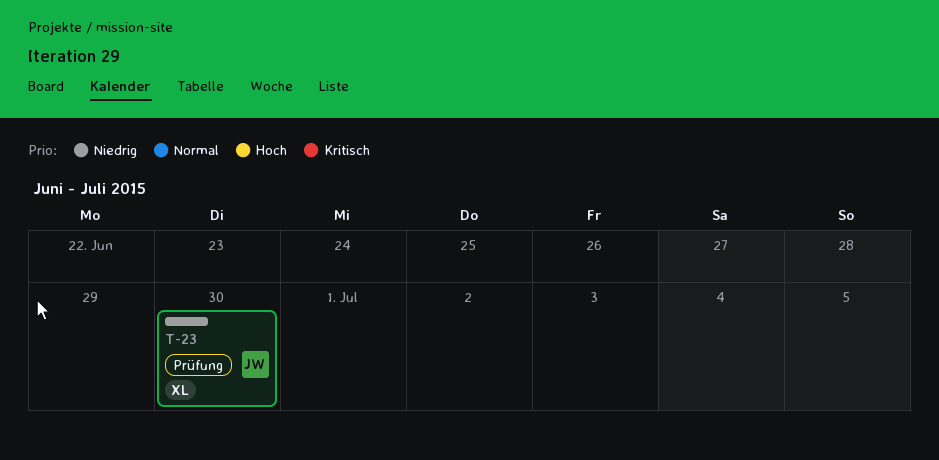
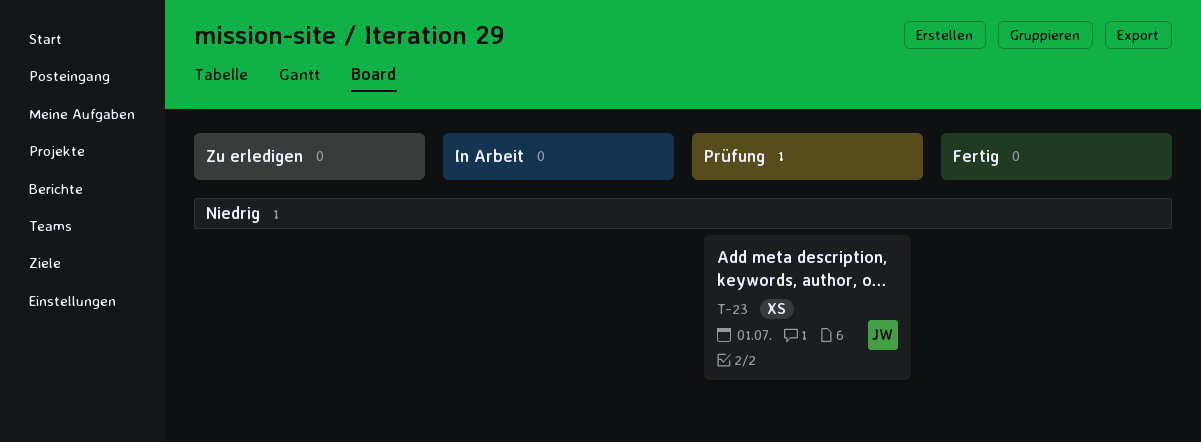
T-23, estimate: XL -> XS
T-23, due: Jun 30 -> Jul 1

